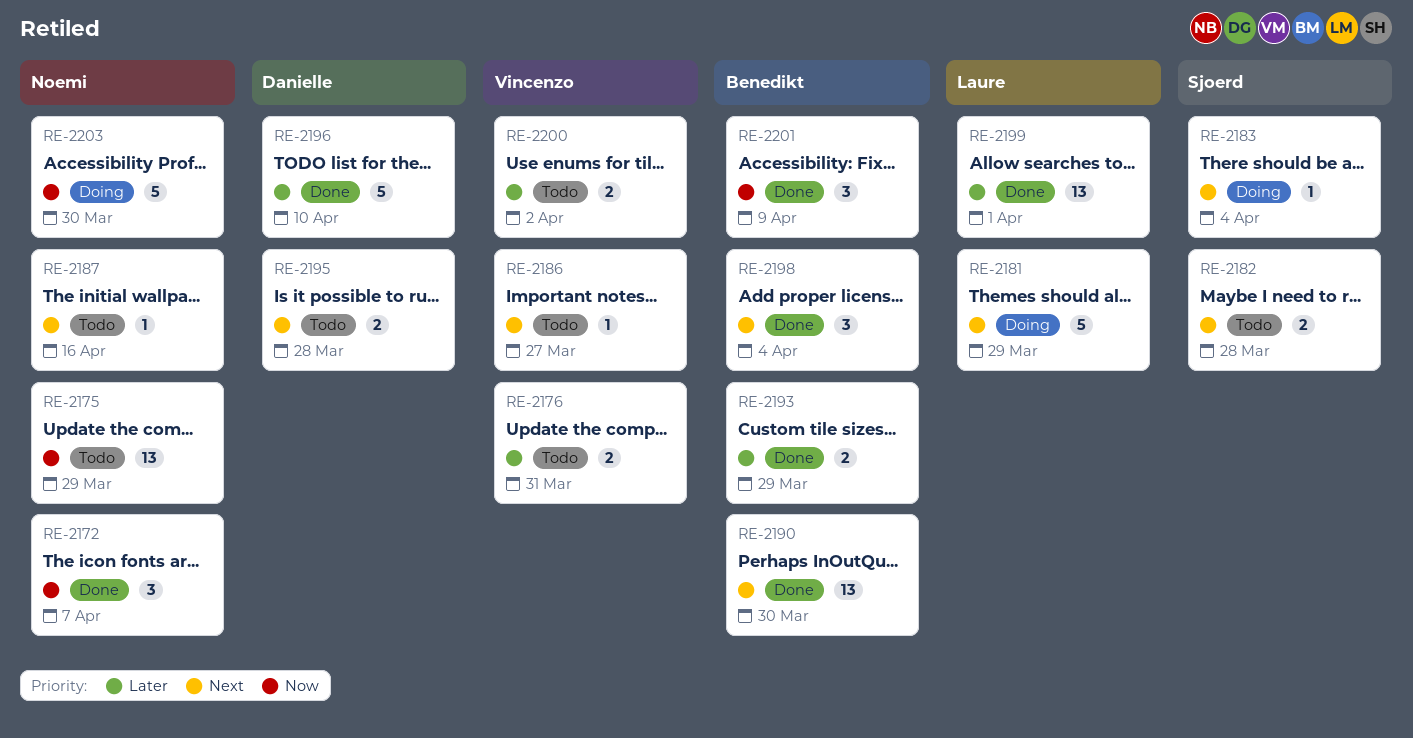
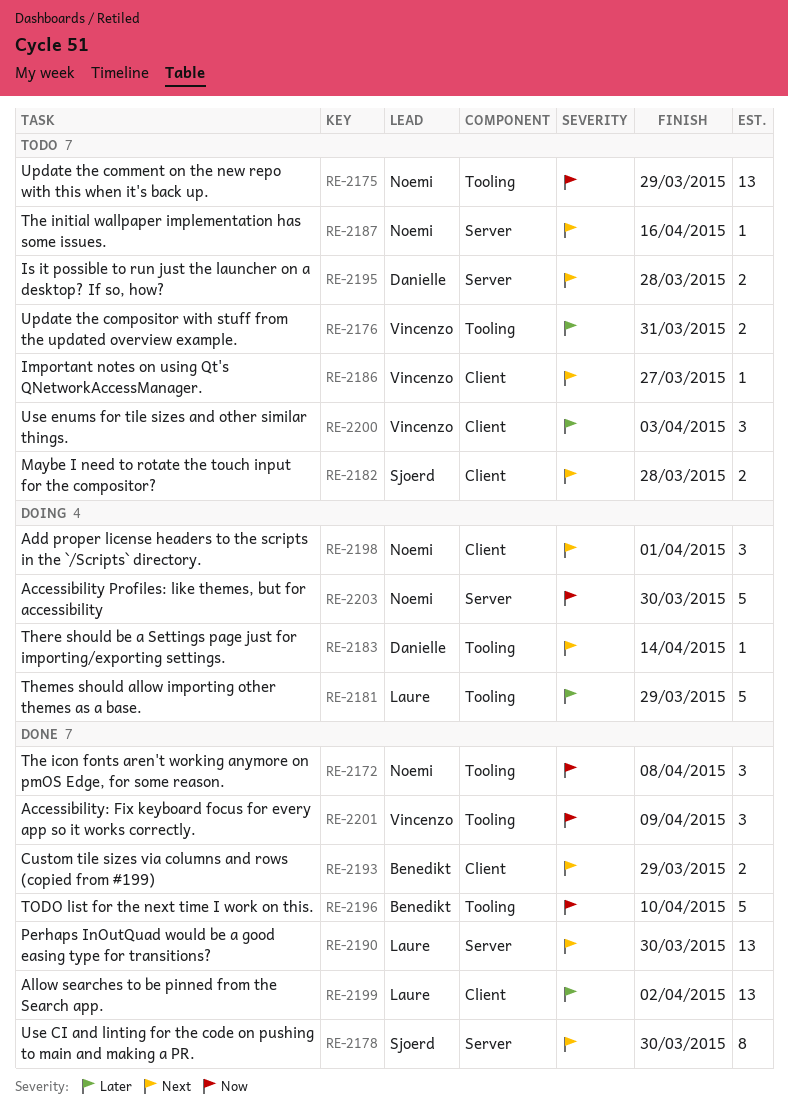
RE-2172, due: Apr 7 -> Apr 8
RE-2178: none -> present
RE-2181, priority: Next -> Later
RE-2183, owner: Sjoerd -> Danielle
RE-2183, due: Apr 4 -> Apr 14
RE-2190, owner: Benedikt -> Laure
RE-2193, priority: Later -> Next
RE-2196, owner: Danielle -> Benedikt
RE-2196, priority: Later -> Now
RE-2198, status: Done -> Doing
RE-2198, owner: Benedikt -> Noemi
RE-2198, due: Apr 4 -> Apr 1
RE-2199, due: Apr 1 -> Apr 2
RE-2200, estimate: 2 -> 3
RE-2200, due: Apr 2 -> Apr 3
RE-2201, owner: Benedikt -> Vincenzo

